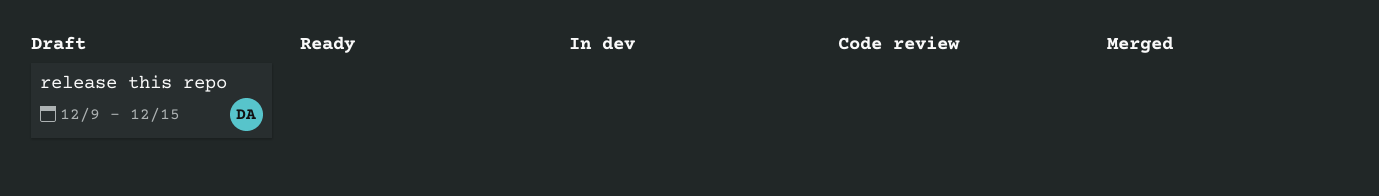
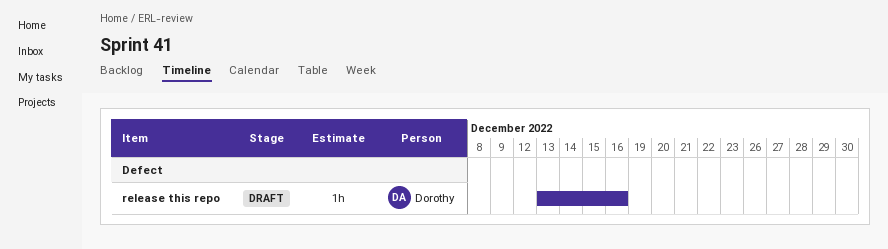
release this repo, start: Dec 9 -> Dec 13
release this repo, due: Dec 15 -> Dec 16

